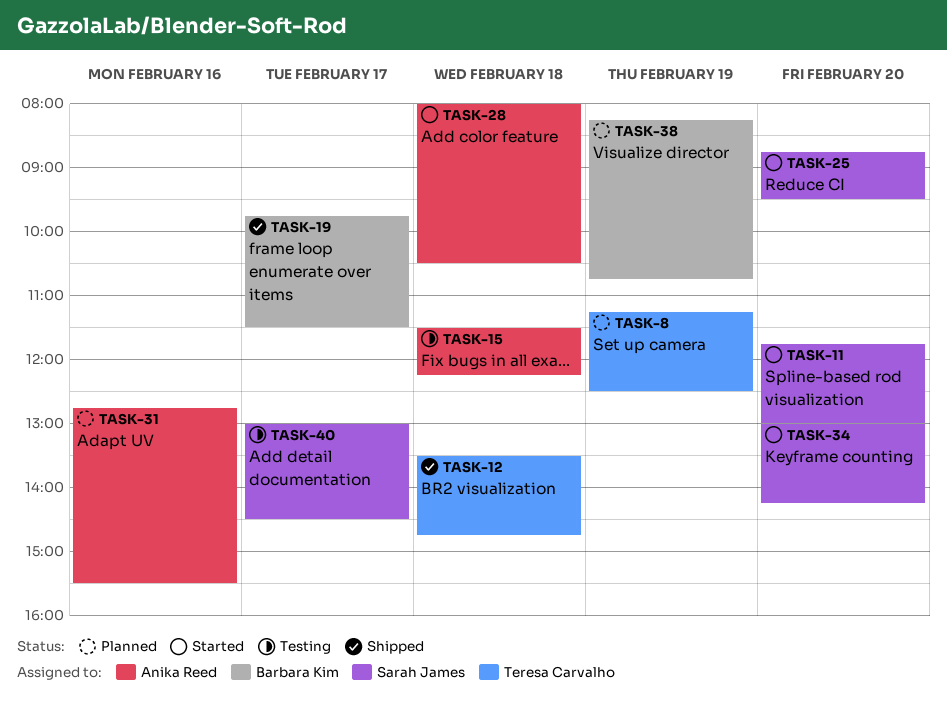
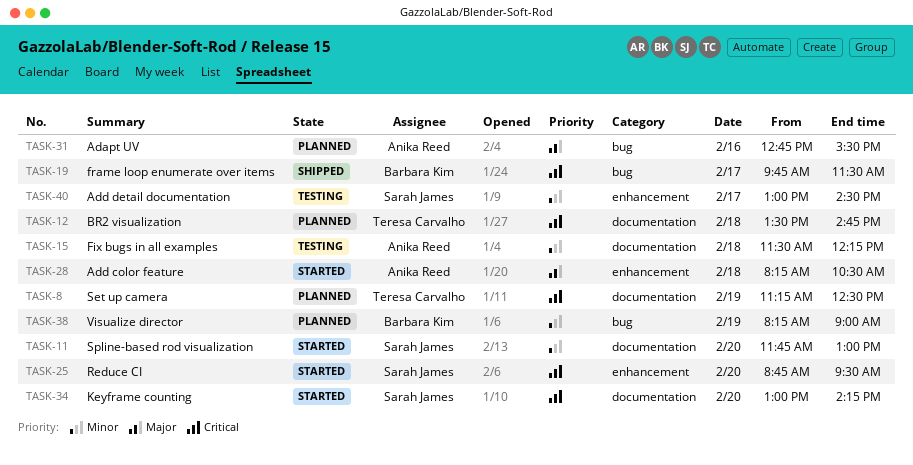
TASK-12, status: Shipped -> Planned
TASK-28, begins: 08:00 -> 08:15
TASK-38, ends: 10:45 -> 09:00

